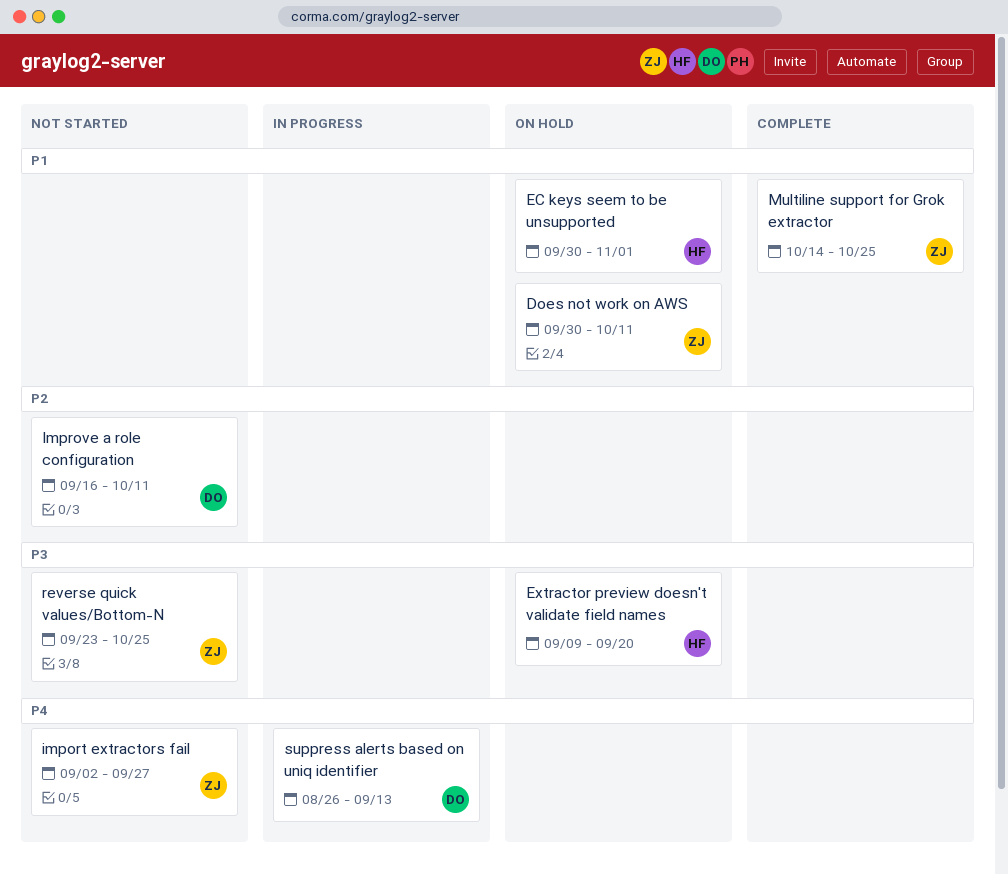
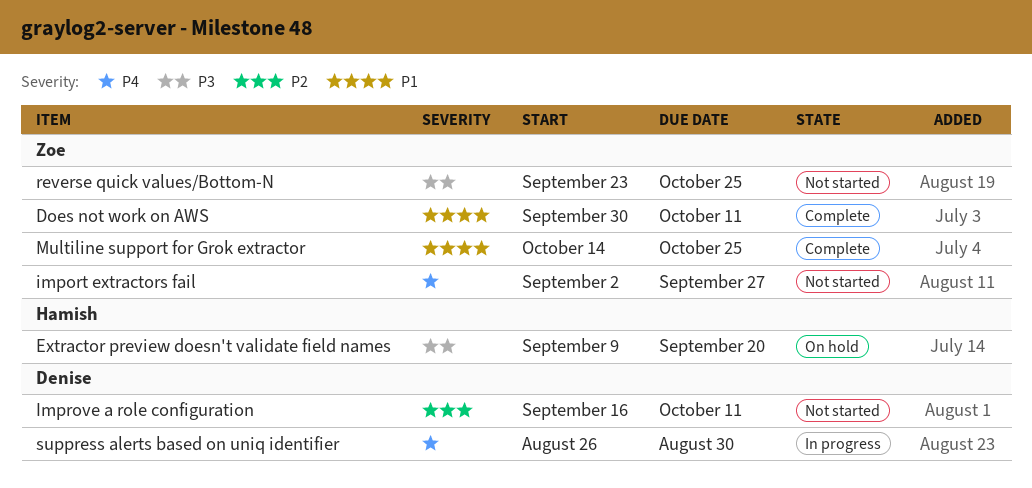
Does not work on AWS, status: On hold -> Complete
EC keys seem to be unsupported: present -> none
suppress alerts based on uniq identifier, due: Sep 13 -> Aug 30

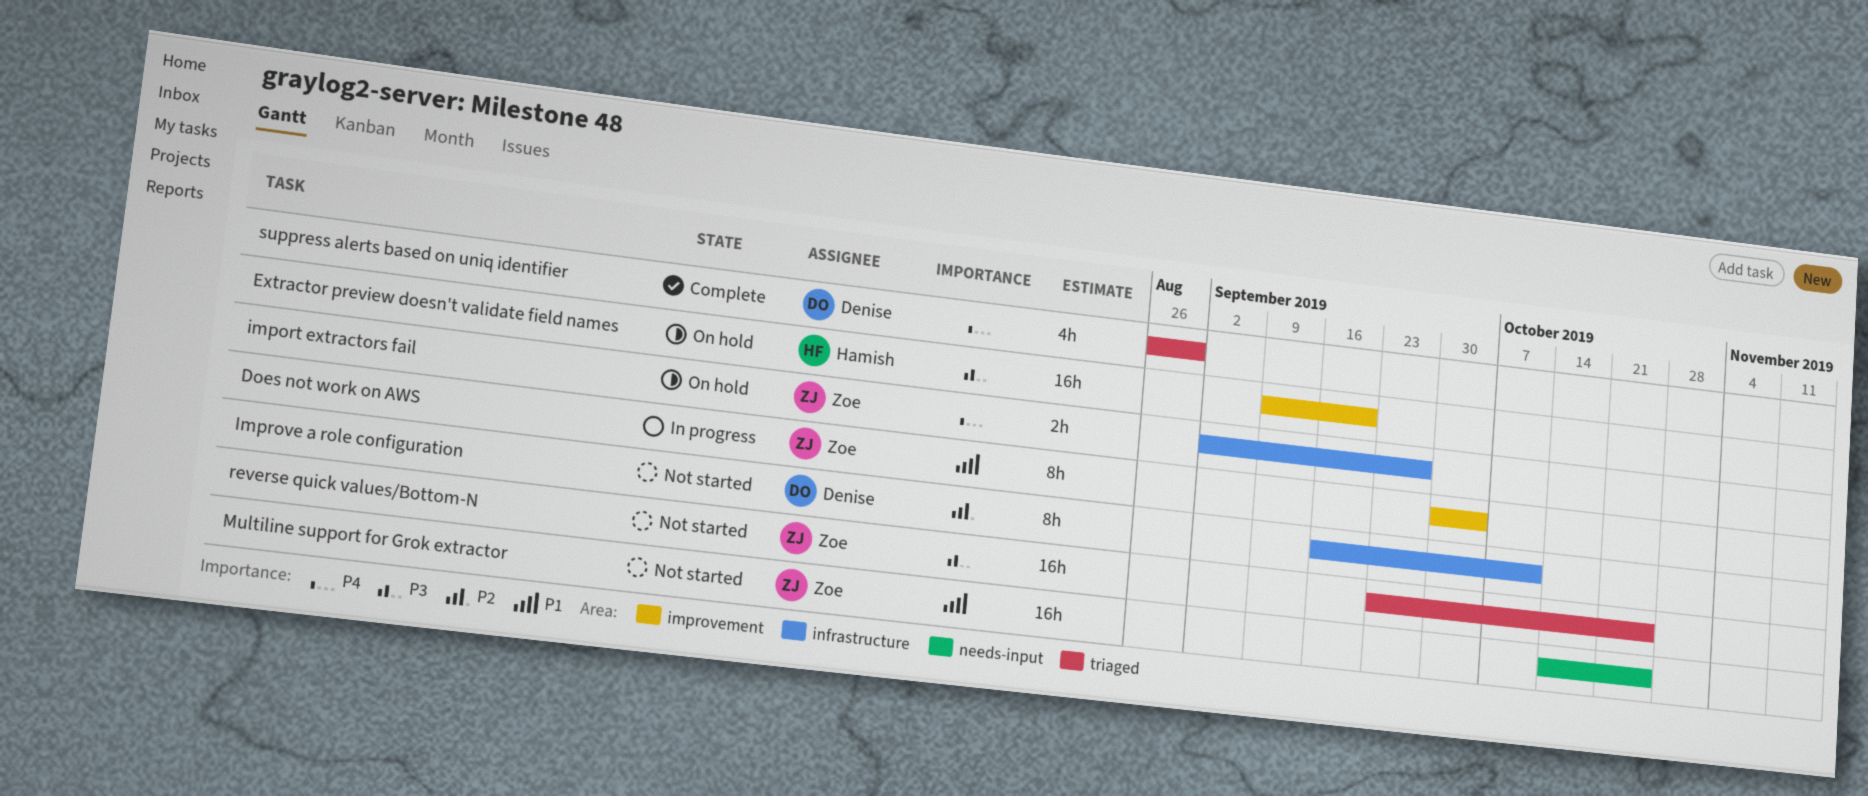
Does not work on AWS, status: Complete -> In progress
Does not work on AWS, due: Oct 11 -> Oct 4
import extractors fail, status: Not started -> On hold
Multiline support for Grok extractor, status: Complete -> Not started
suppress alerts based on uniq identifier, status: In progress -> Complete

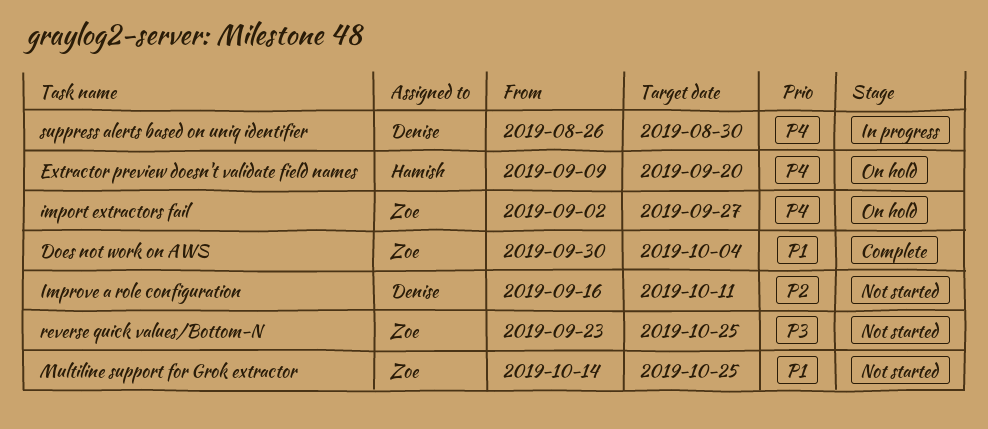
Does not work on AWS, status: In progress -> Complete
Extractor preview doesn't validate field names, priority: P3 -> P4
suppress alerts based on uniq identifier, status: Complete -> In progress

